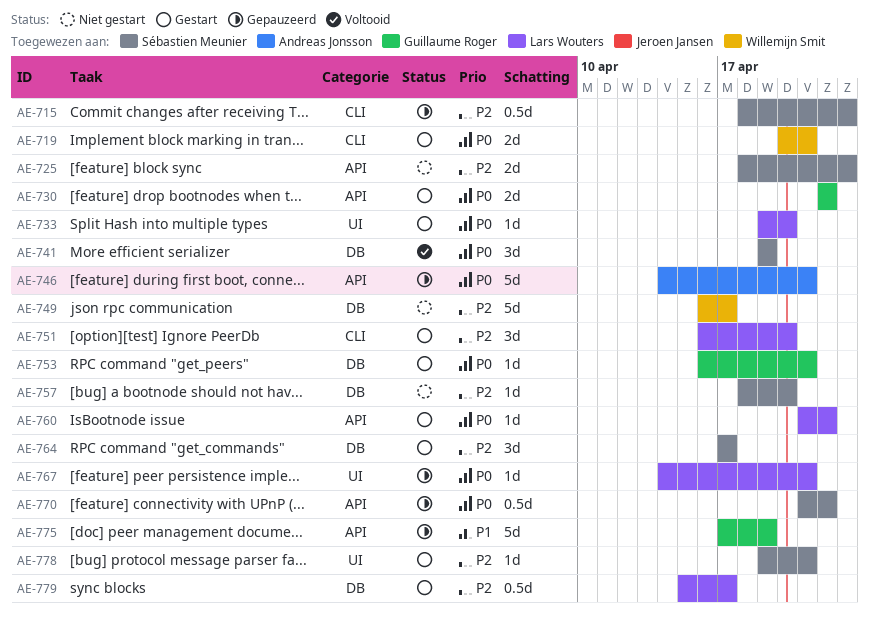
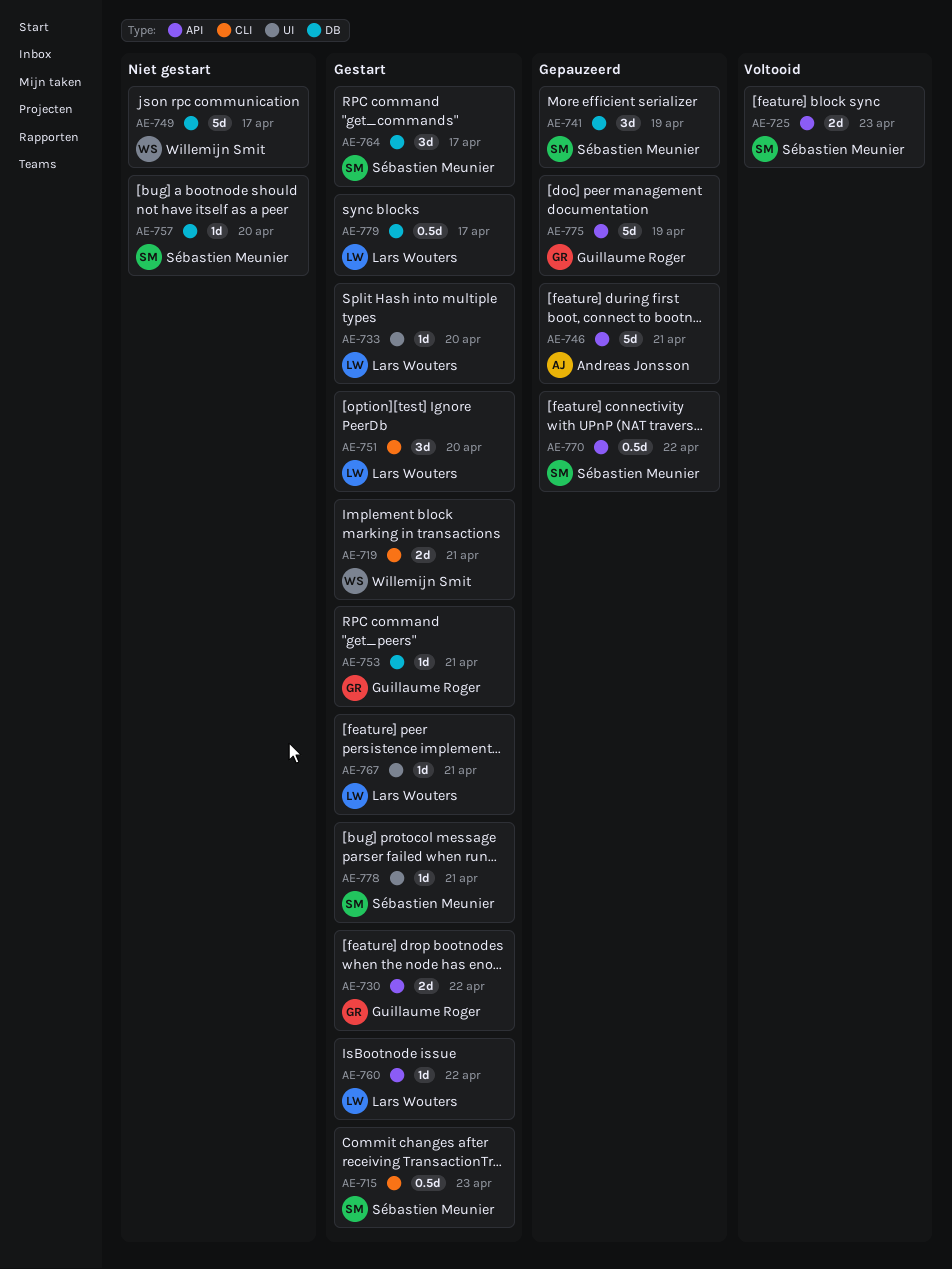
AE-715, status: Gepauzeerd -> Gestart
AE-725, status: Niet gestart -> Voltooid
AE-741, status: Voltooid -> Gepauzeerd
AE-767, status: Gepauzeerd -> Gestart

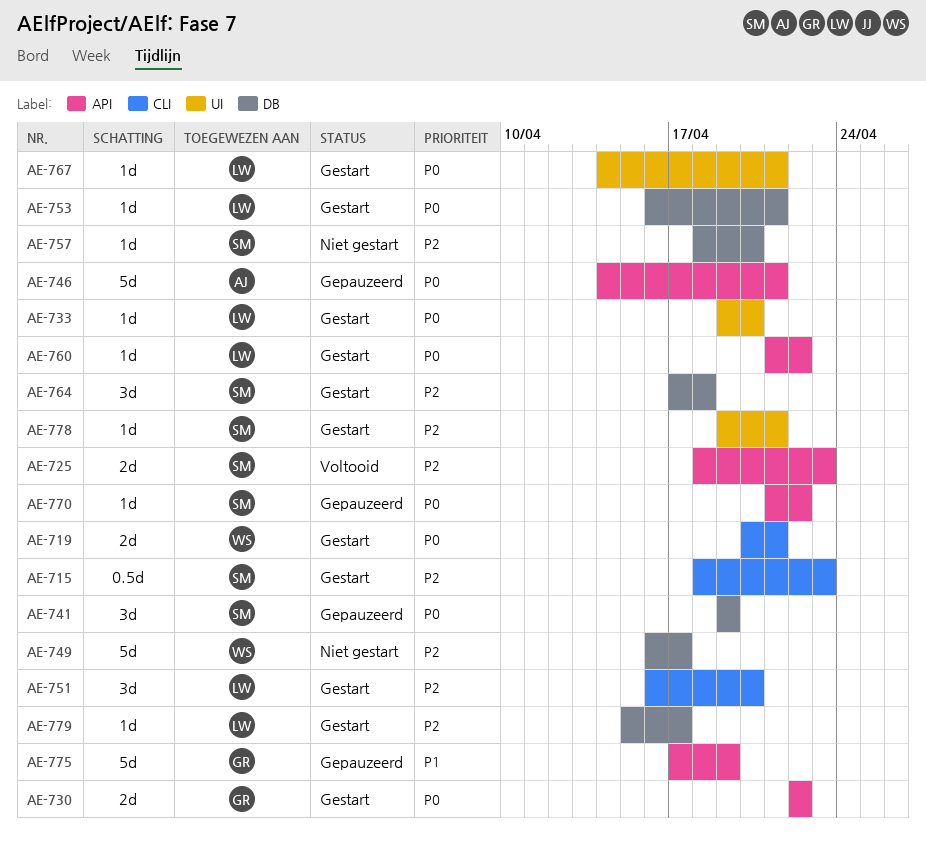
AE-753, owner: Guillaume Roger -> Lars Wouters
AE-764, due: Apr 17 -> Apr 18
AE-770, estimate: 0.5d -> 1d
AE-779, estimate: 0.5d -> 1d

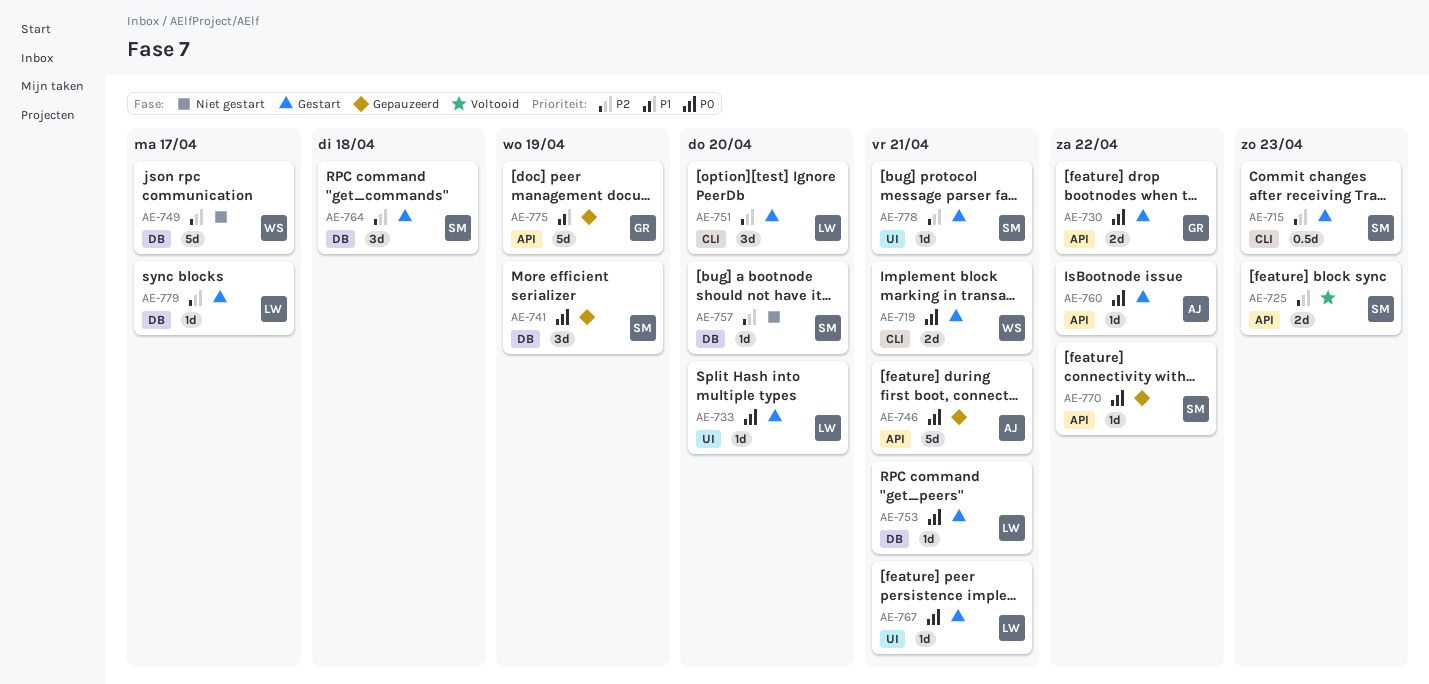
AE-760, owner: LW -> AJ

